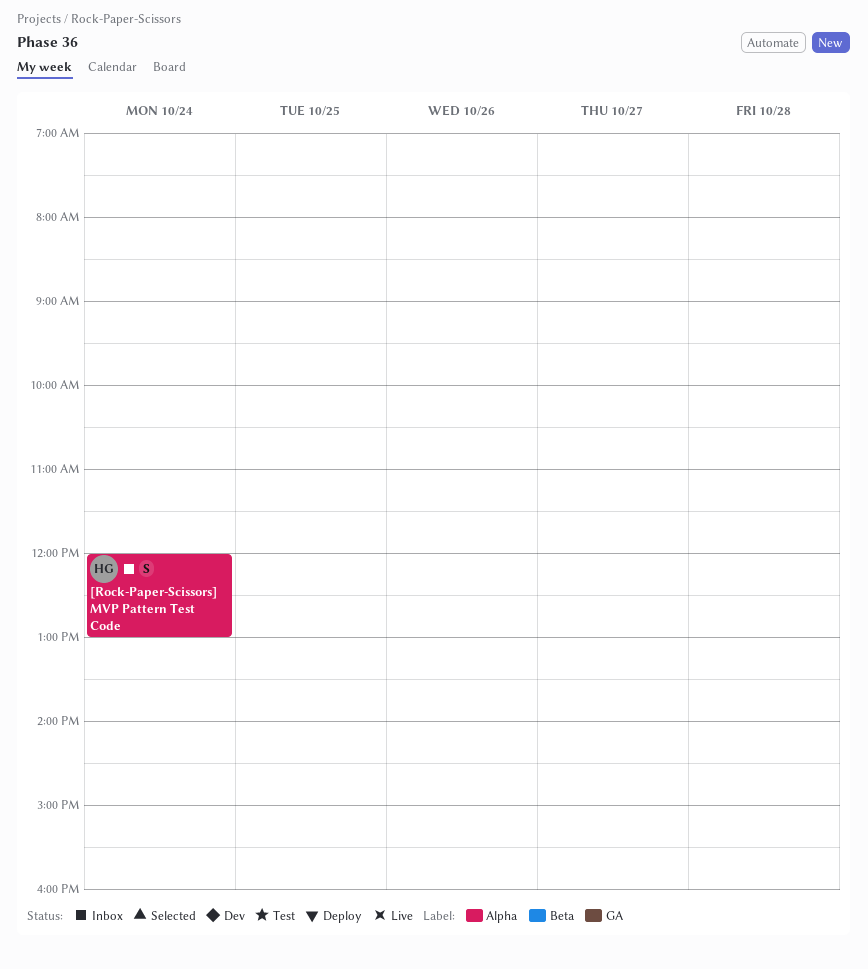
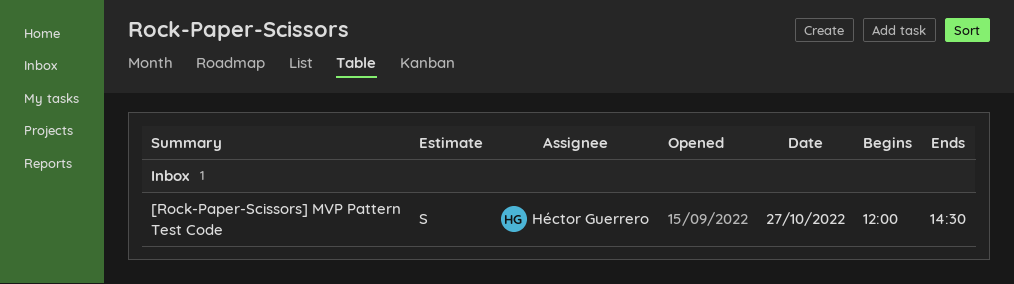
[Rock-Paper-Scissors] MVP Pattern Test Code, day: Oct 24 -> Oct 27
[Rock-Paper-Scissors] MVP Pattern Test Code, ends: 13:00 -> 14:30

